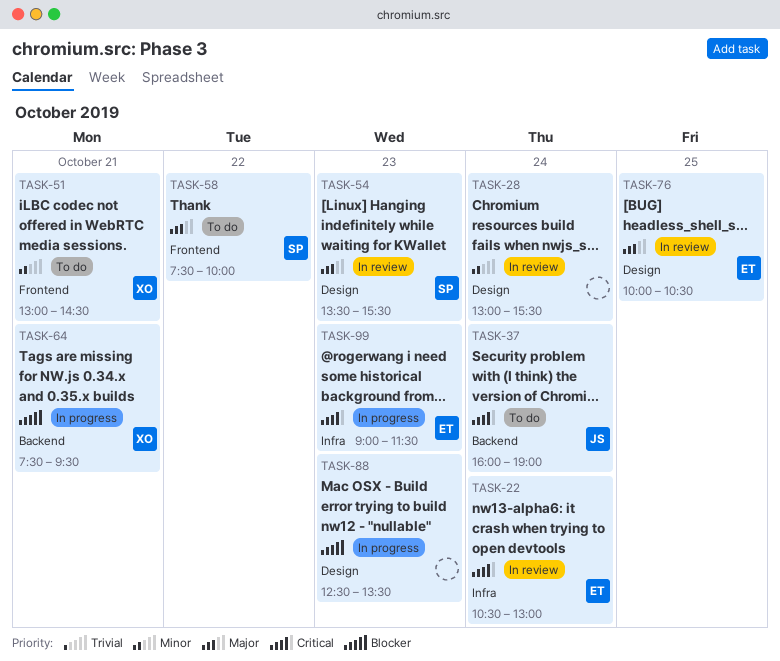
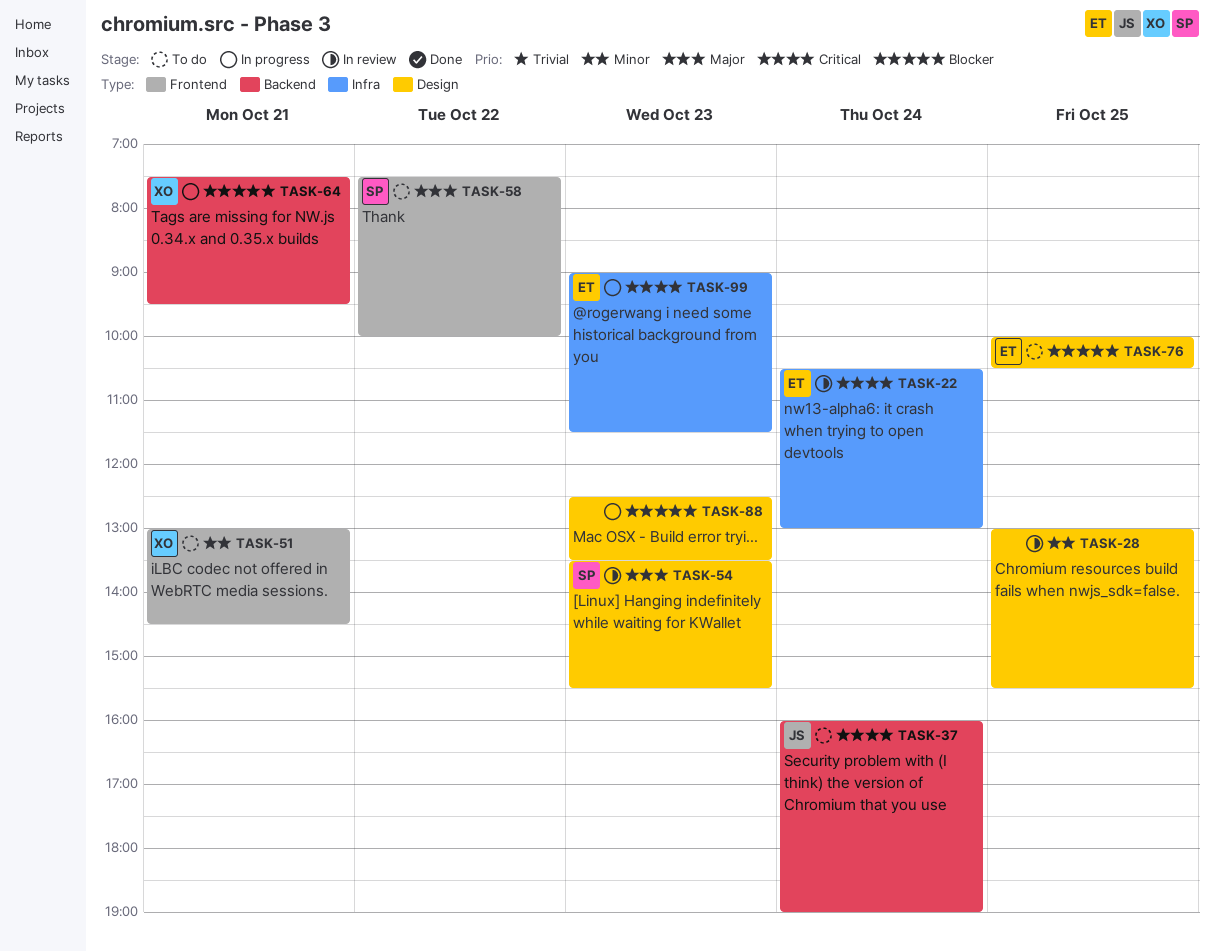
TASK-28, day: Oct 24 -> Oct 25
TASK-76, status: In review -> To do
TASK-76, priority: Major -> Blocker

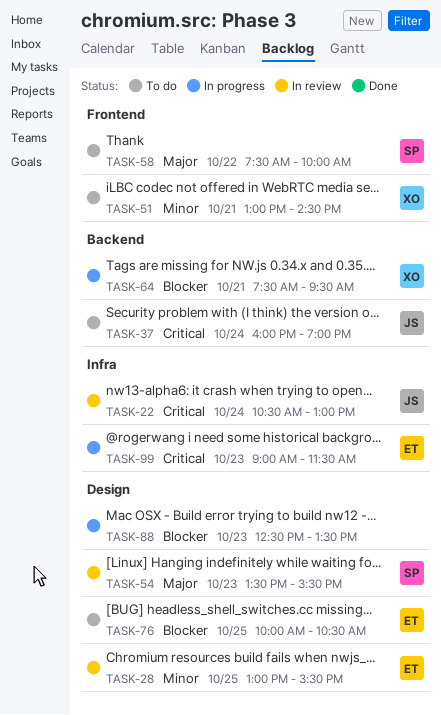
TASK-22, owner: ET -> JS
TASK-28, owner: none -> ET

